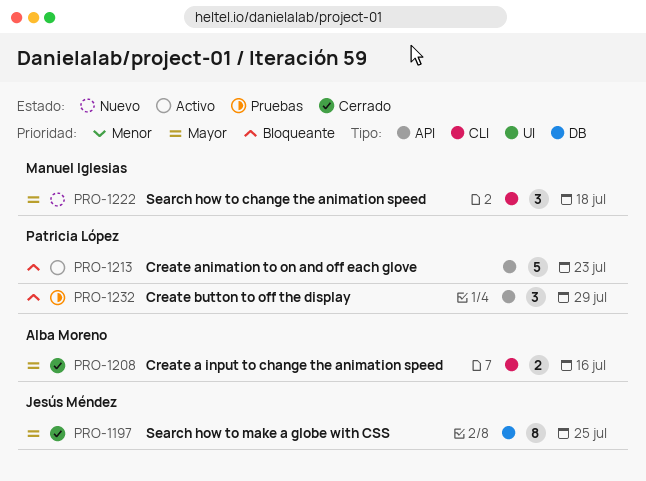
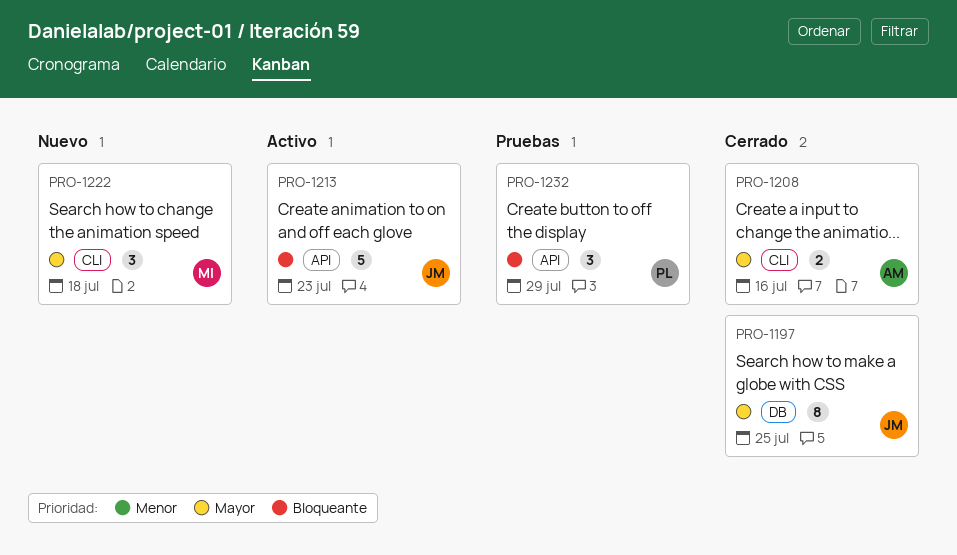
PRO-1213, owner: Patricia López -> Jesús Méndez

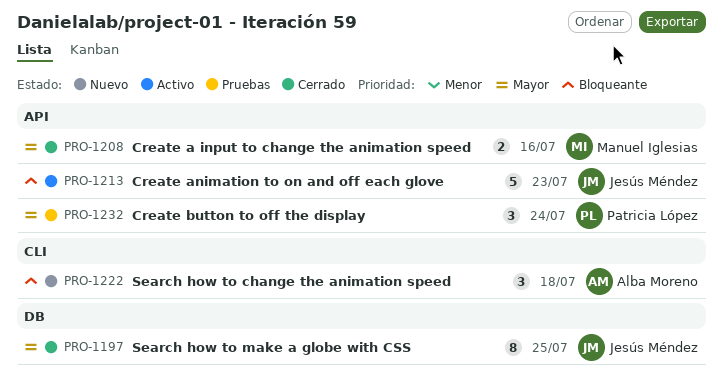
PRO-1208, owner: Alba Moreno -> Manuel Iglesias
PRO-1208, label: CLI -> API
PRO-1222, owner: Manuel Iglesias -> Alba Moreno
PRO-1222, priority: Mayor -> Bloqueante
PRO-1232, priority: Bloqueante -> Mayor
PRO-1232, due: Jul 29 -> Jul 24

